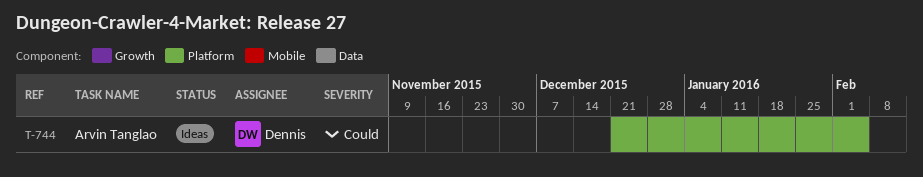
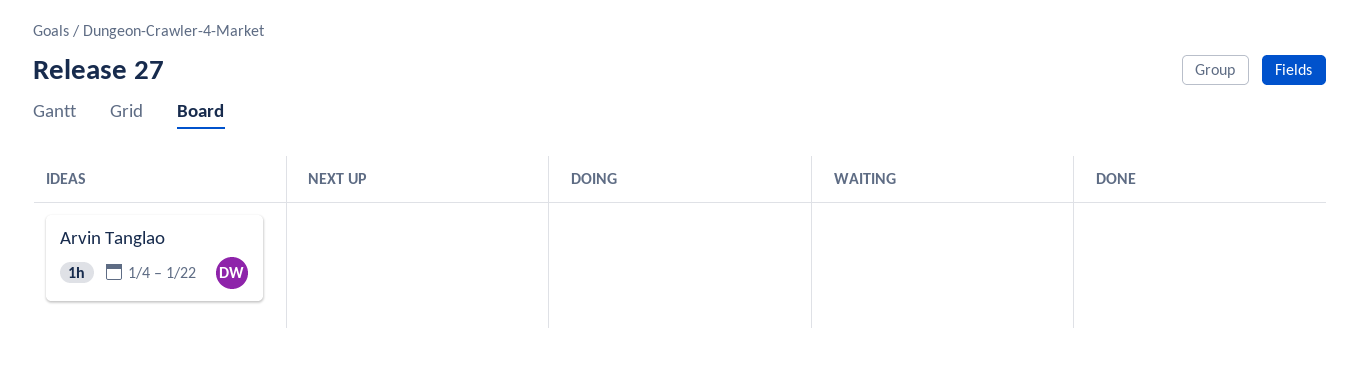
Arvin Tanglao, start: Dec 21 -> Jan 4
Arvin Tanglao, due: Feb 5 -> Jan 22

